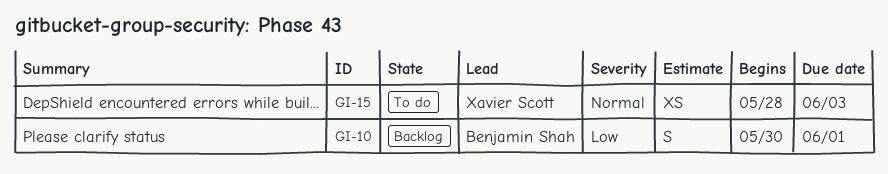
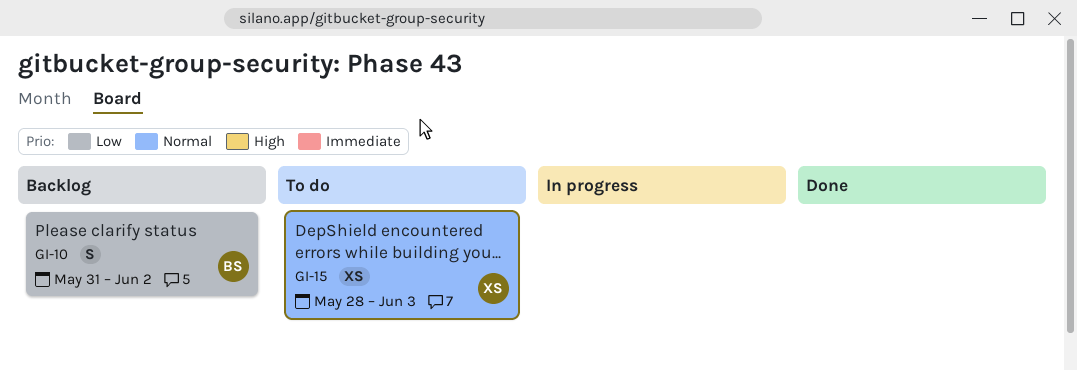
GI-10, start: May 30 -> May 31
GI-10, due: Jun 1 -> Jun 2

